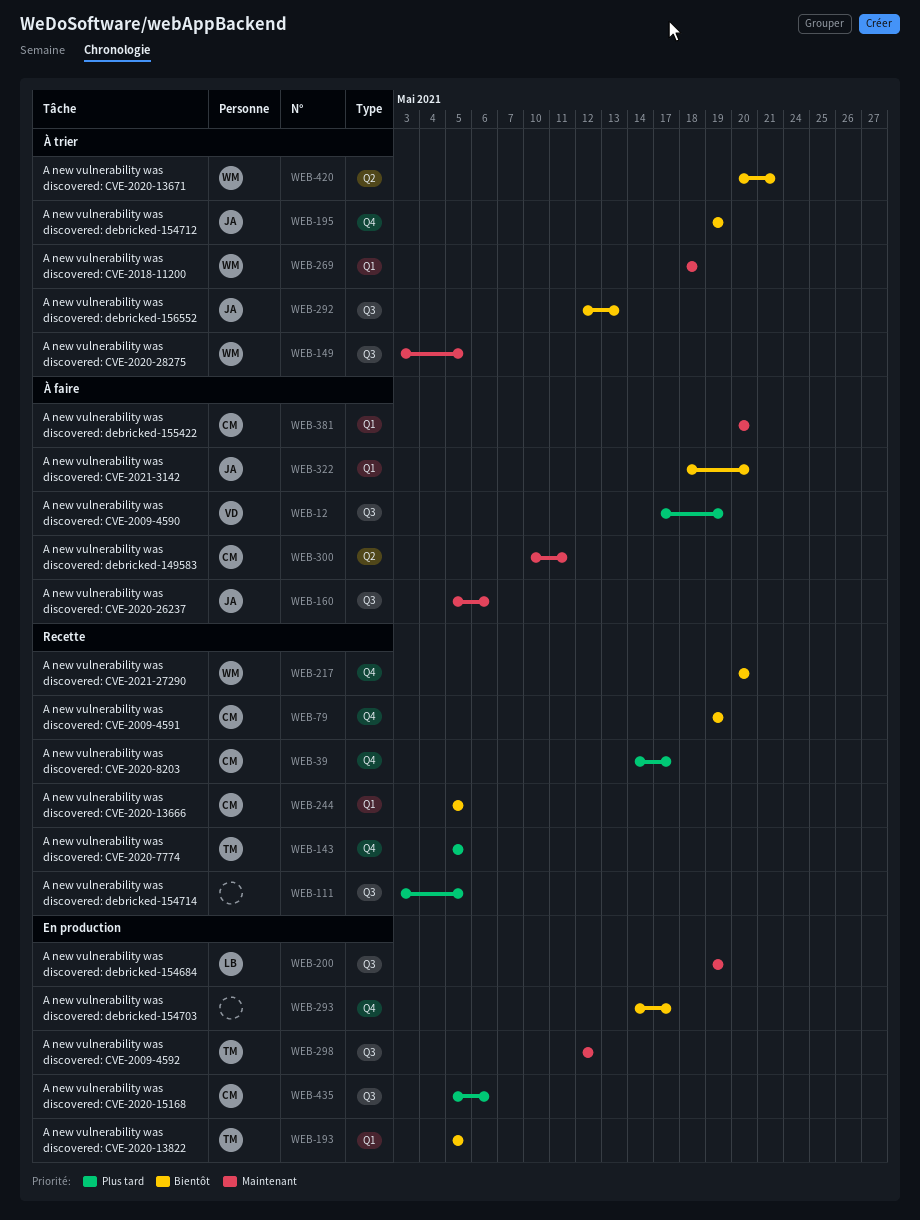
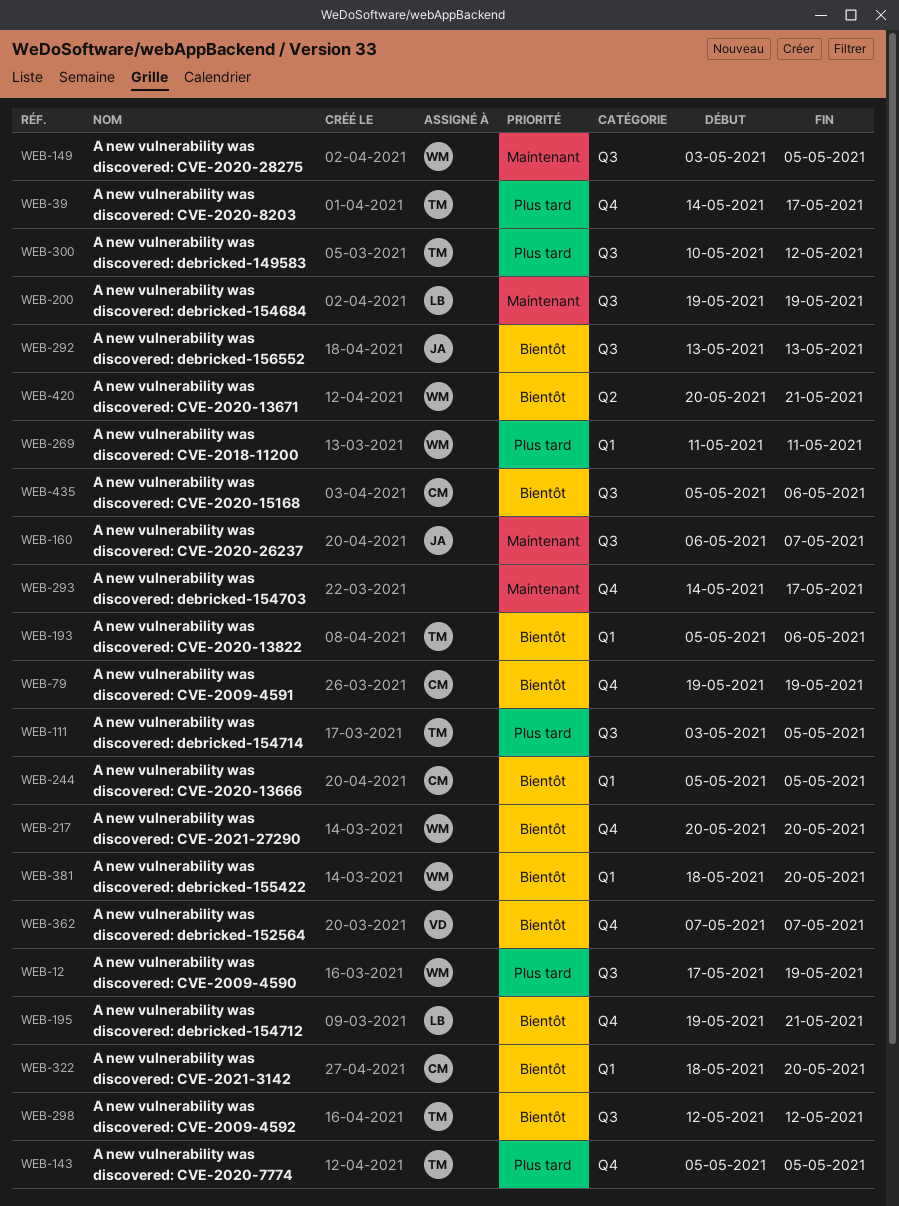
WEB-12, owner: VD -> WM
WEB-39, owner: CM -> TM
WEB-111, owner: none -> TM
WEB-160, start: May 5 -> May 6
WEB-160, due: May 6 -> May 7
WEB-193, due: May 5 -> May 6
WEB-195, owner: JA -> LB
WEB-195, due: May 19 -> May 21
WEB-269, priority: Maintenant -> Plus tard
WEB-269, start: May 18 -> May 11
WEB-269, due: May 18 -> May 11
WEB-292, start: May 12 -> May 13
WEB-293, priority: Bientôt -> Maintenant
WEB-298, priority: Maintenant -> Bientôt
WEB-300, owner: CM -> TM
WEB-300, priority: Maintenant -> Plus tard
WEB-300, label: Q2 -> Q3
WEB-300, due: May 11 -> May 12
WEB-322, owner: JA -> CM
WEB-362: none -> present
WEB-381, owner: CM -> WM
WEB-381, priority: Maintenant -> Bientôt
WEB-381, start: May 20 -> May 18
WEB-435, priority: Plus tard -> Bientôt

